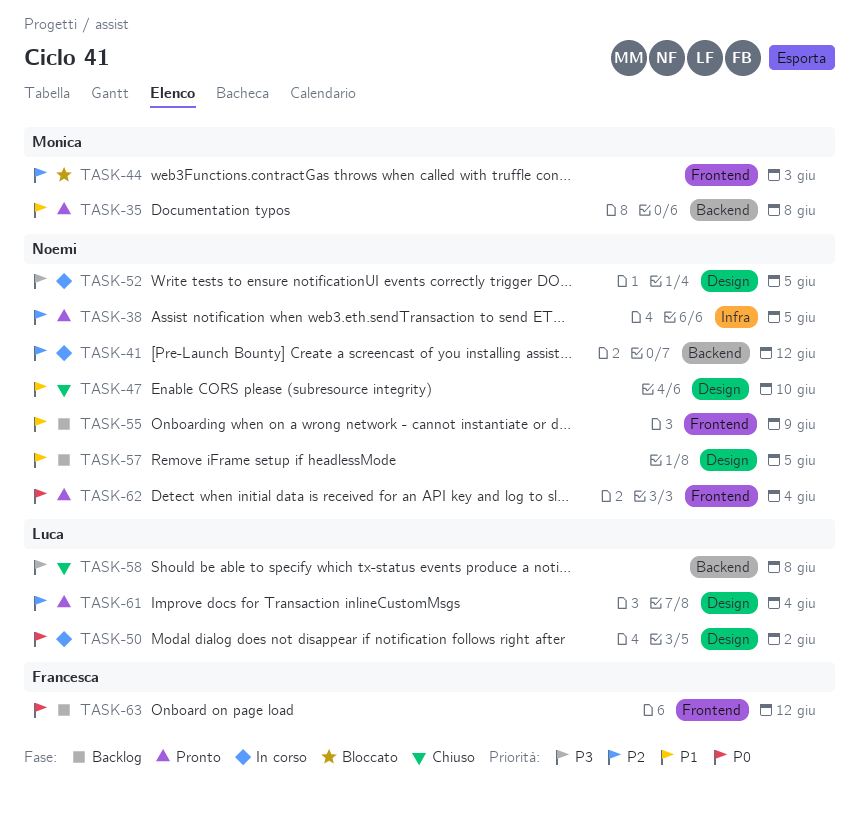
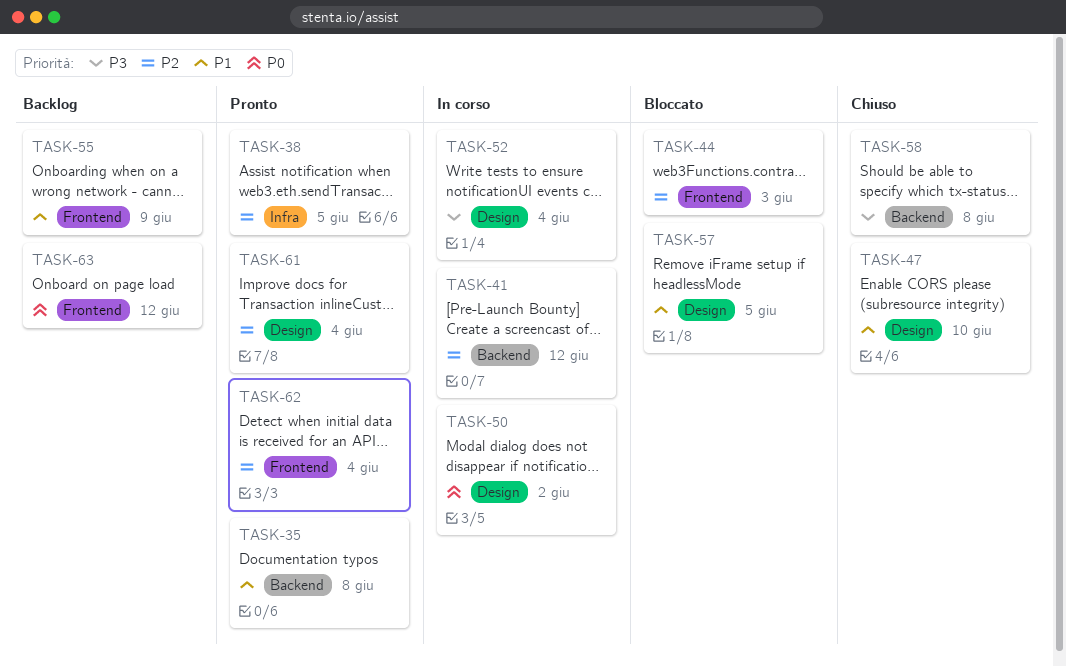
TASK-52, due: Jun 5 -> Jun 4
TASK-57, status: Backlog -> Bloccato
TASK-62, priority: P0 -> P2

